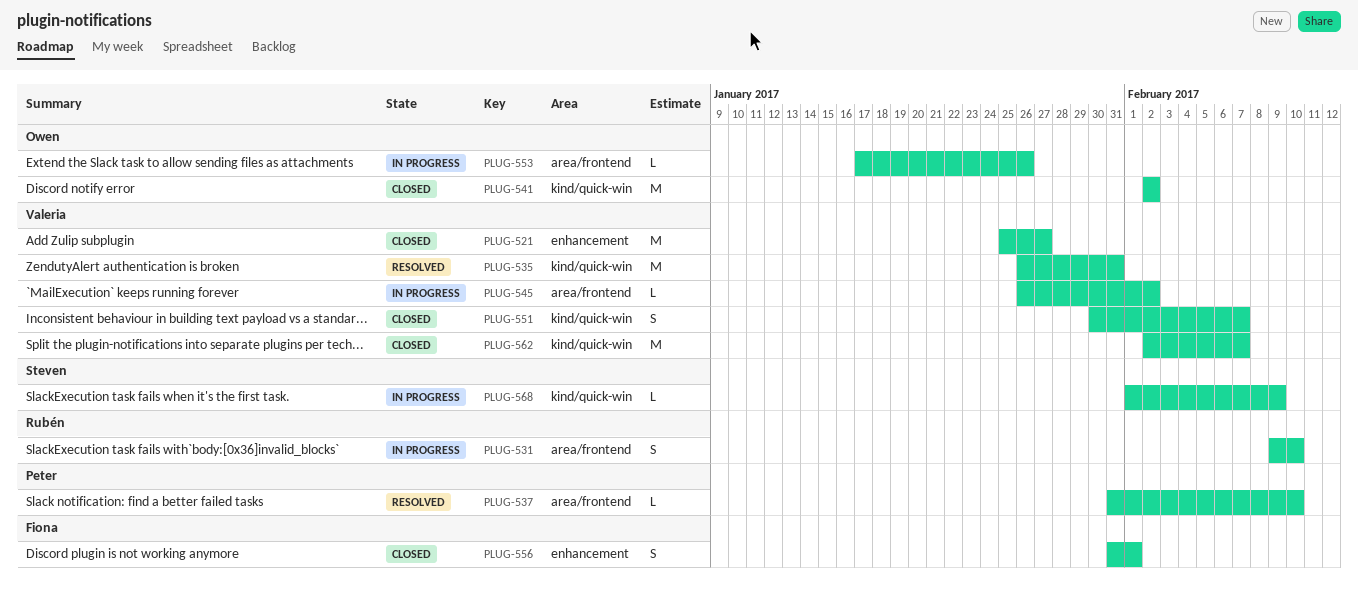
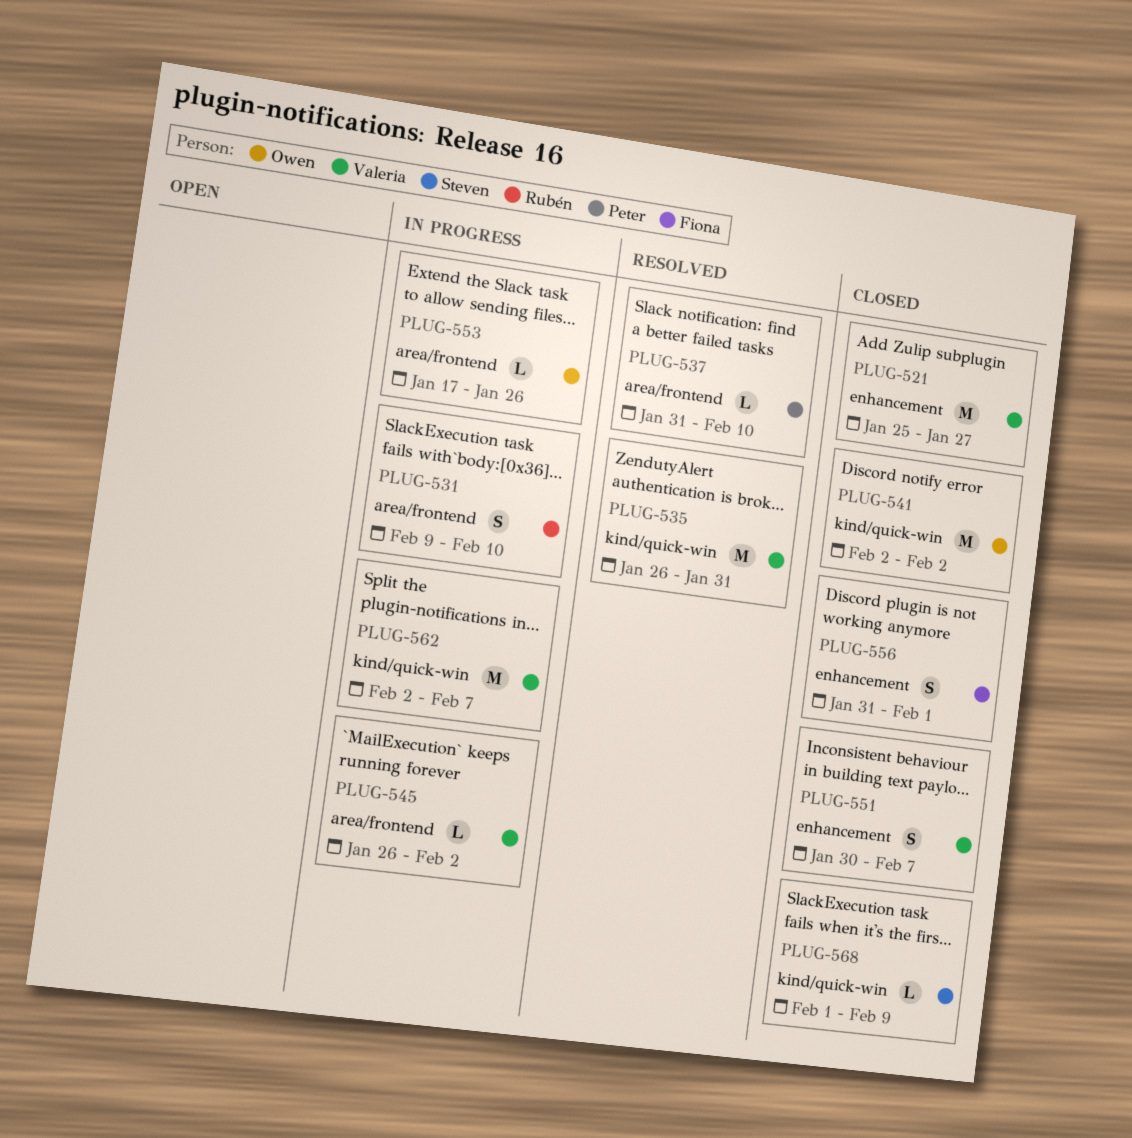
PLUG-551, label: kind/quick-win -> enhancement
PLUG-562, status: Closed -> In progress
PLUG-568, status: In progress -> Closed

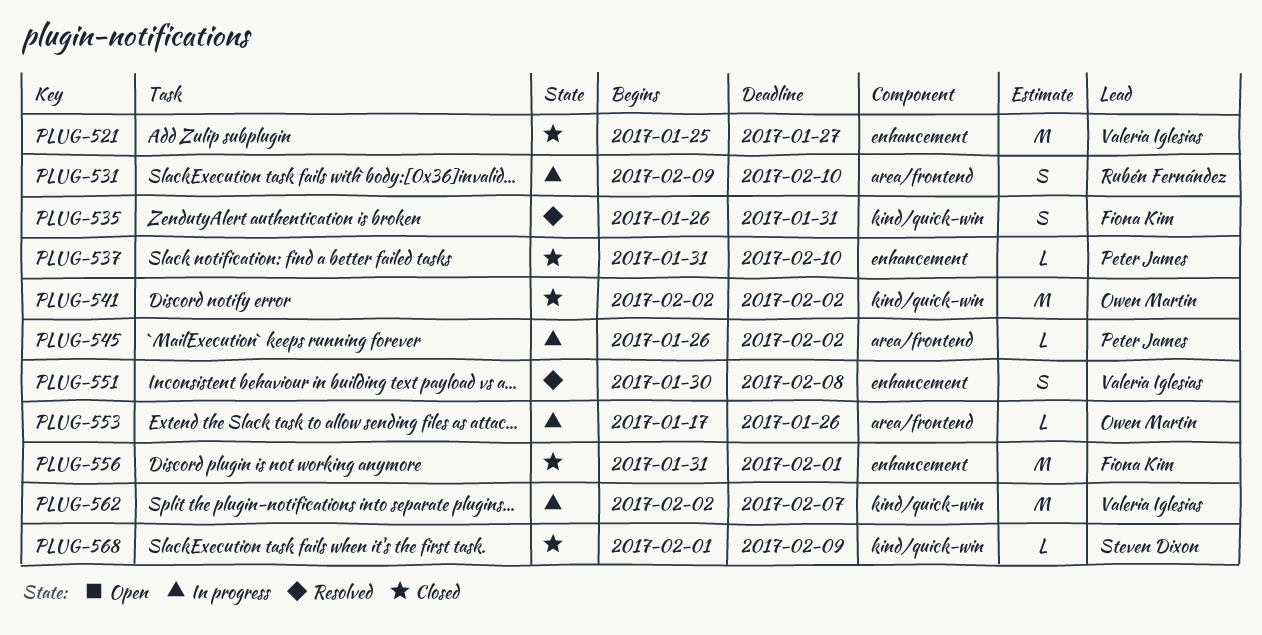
PLUG-535, owner: Valeria Iglesias -> Fiona Kim
PLUG-535, estimate: M -> S
PLUG-537, status: Resolved -> Closed
PLUG-537, label: area/frontend -> enhancement
PLUG-545, owner: Valeria Iglesias -> Peter James
PLUG-551, status: Closed -> Resolved
PLUG-551, due: Feb 7 -> Feb 8
PLUG-556, estimate: S -> M

